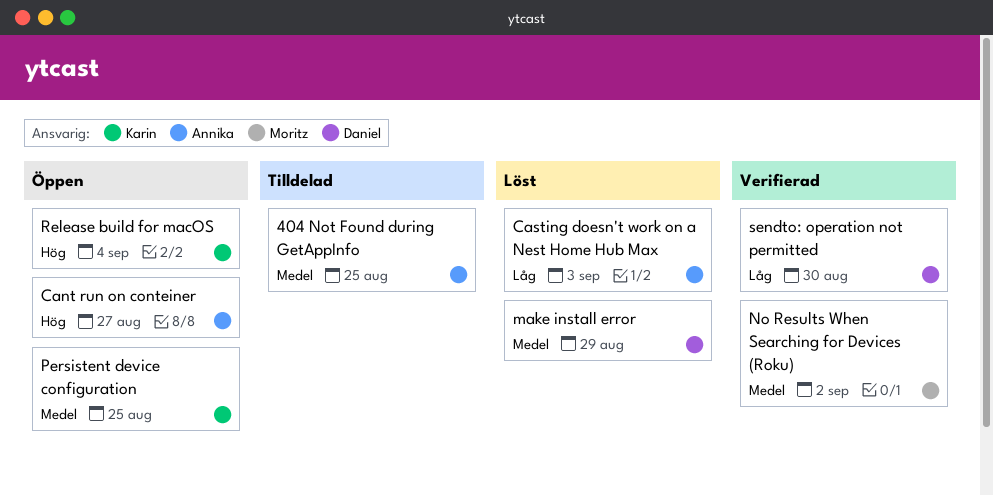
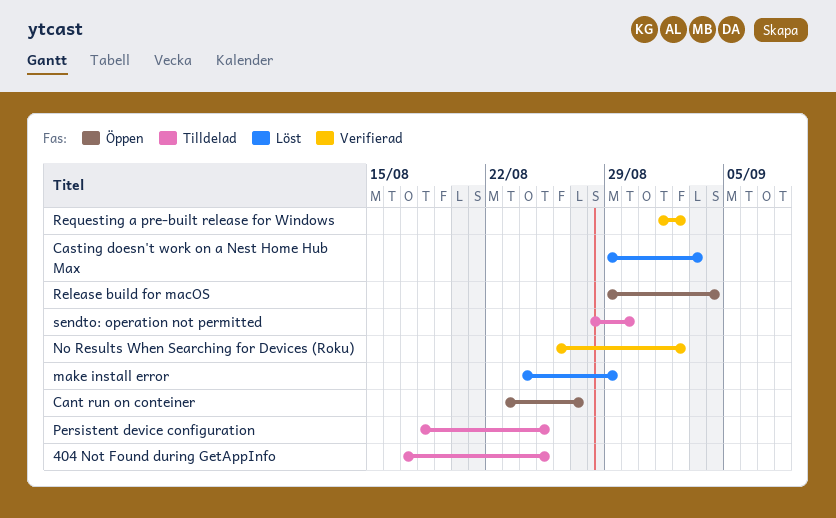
Persistent device configuration, status: Öppen -> Tilldelad
Requesting a pre-built release for Windows: none -> present
sendto: operation not permitted, status: Verifierad -> Tilldelad

